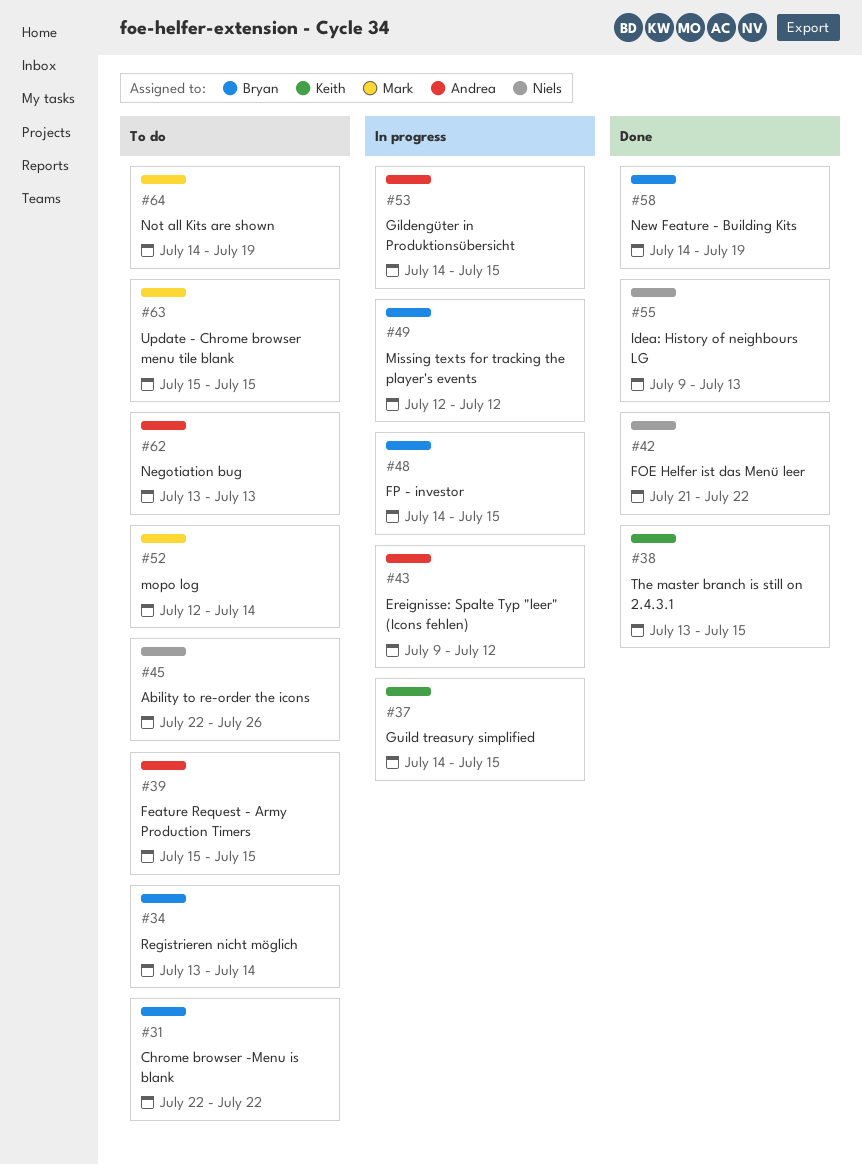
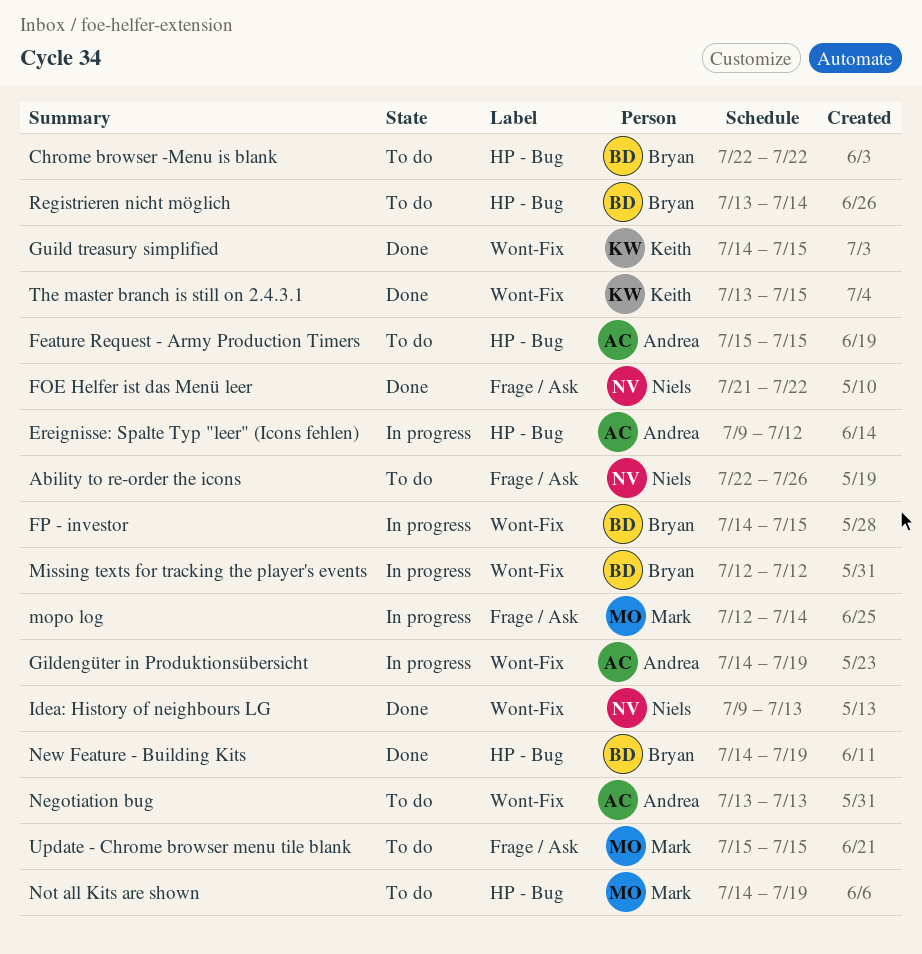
Gildengüter in Produktionsübersicht, due: Jul 15 -> Jul 19
Guild treasury simplified, status: In progress -> Done
mopo log, status: To do -> In progress

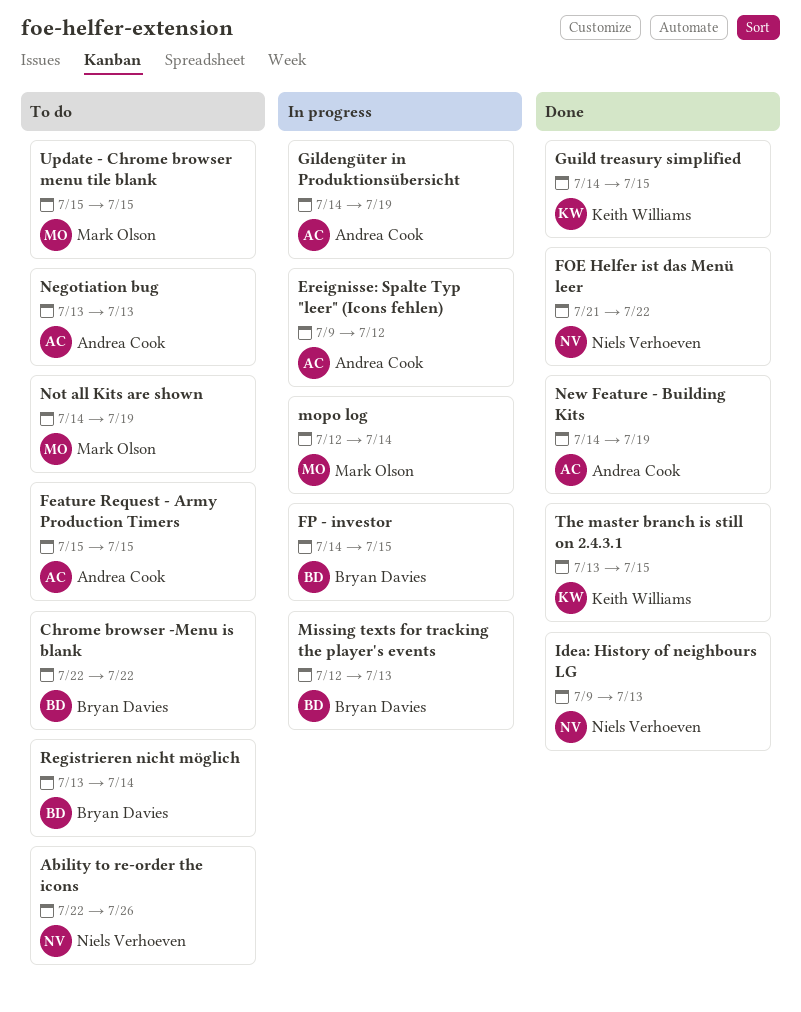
Missing texts for tracking the player's events, due: Jul 12 -> Jul 13
New Feature - Building Kits, owner: Bryan Davies -> Andrea Cook

